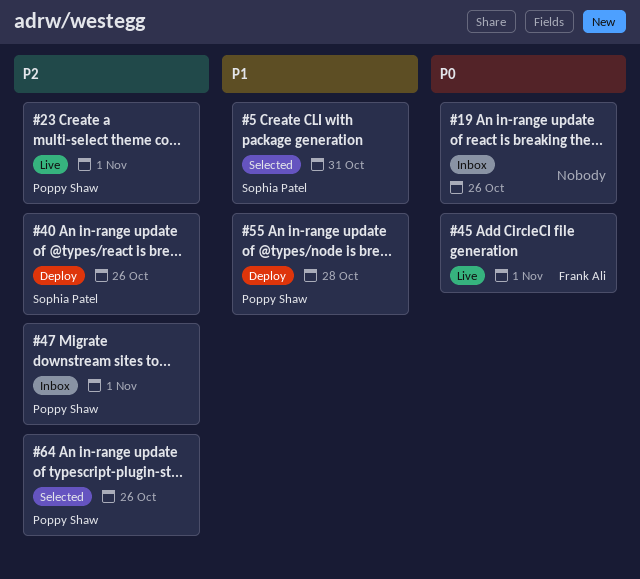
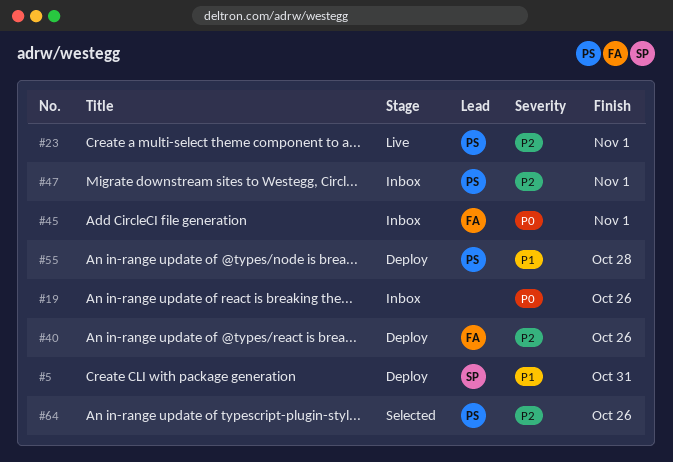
#5, status: Selected -> Deploy
#40, owner: Sophia Patel -> Frank Ali
#45, status: Live -> Inbox

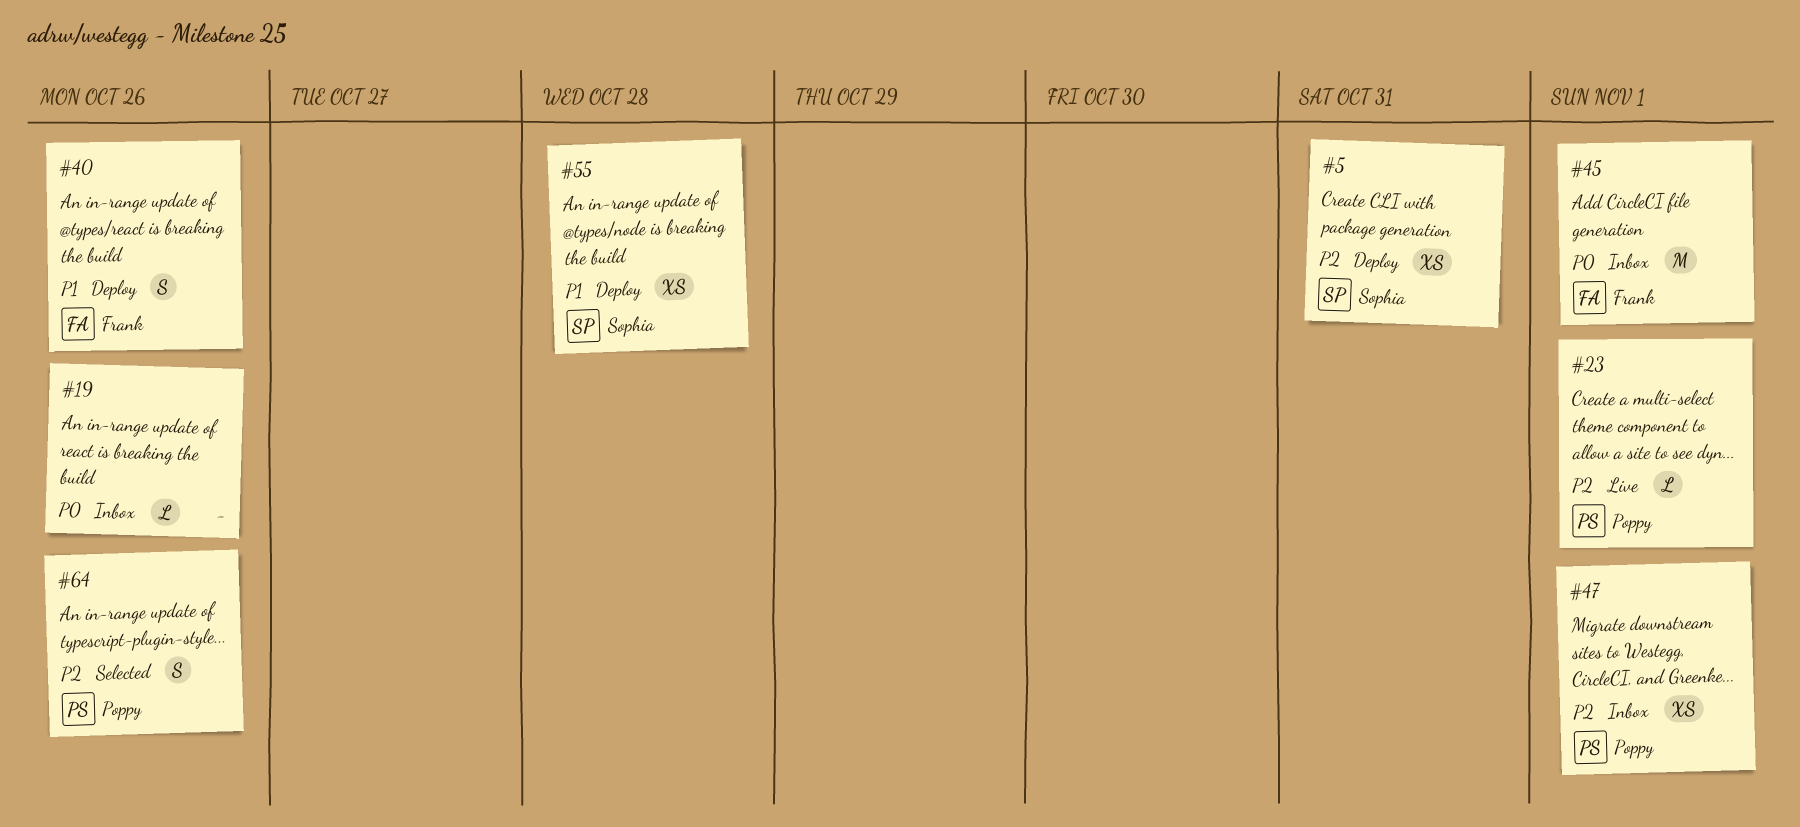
#5, priority: P1 -> P2
#40, priority: P2 -> P1
#55, owner: Poppy -> Sophia

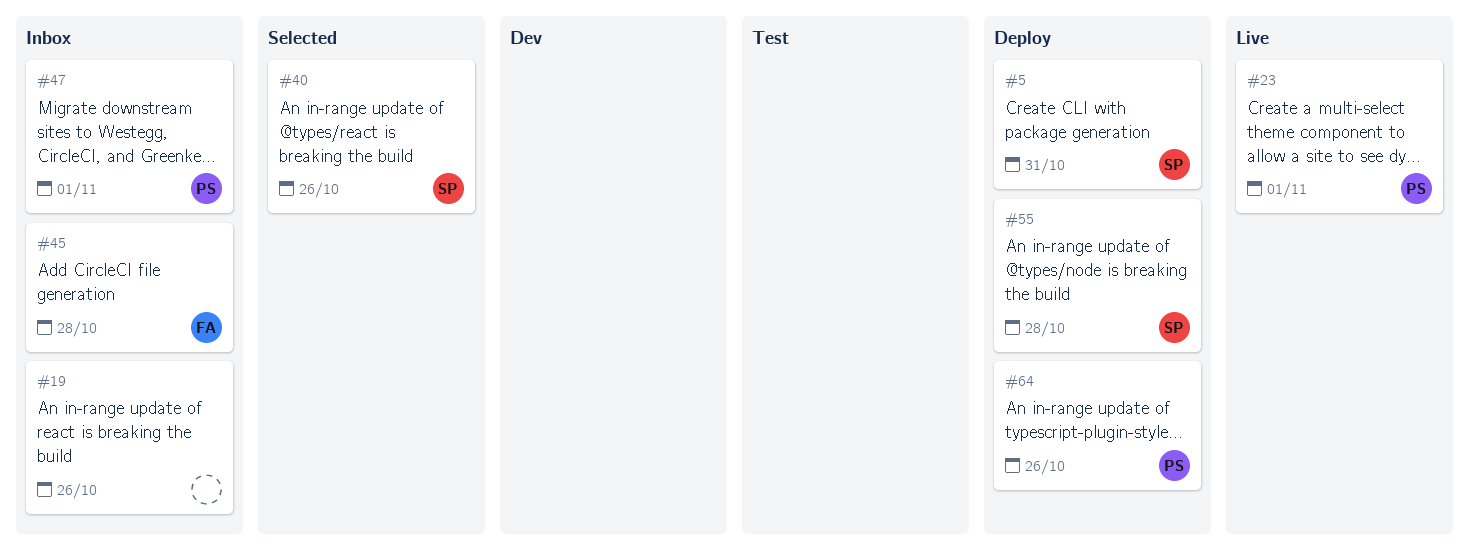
#40, status: Deploy -> Selected
#40, owner: Frank -> Sophia
#45, due: Nov 1 -> Oct 28
#64, status: Selected -> Deploy

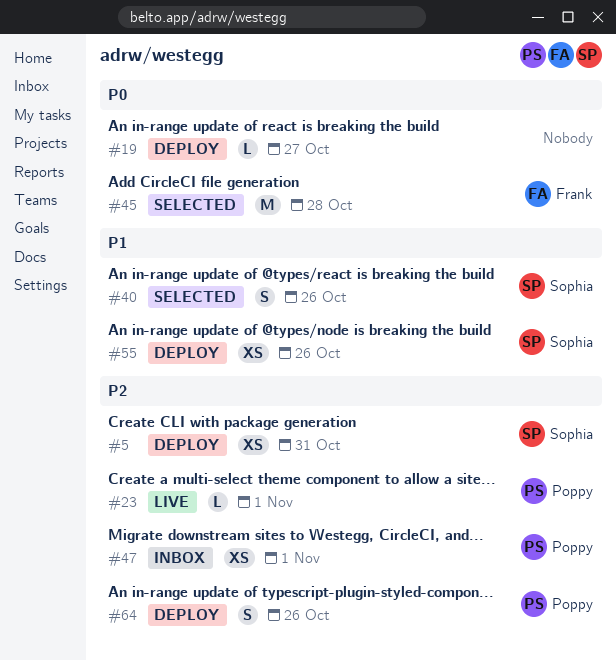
#19, status: Inbox -> Deploy
#19, due: Oct 26 -> Oct 27
#45, status: Inbox -> Selected
#55, due: Oct 28 -> Oct 26

